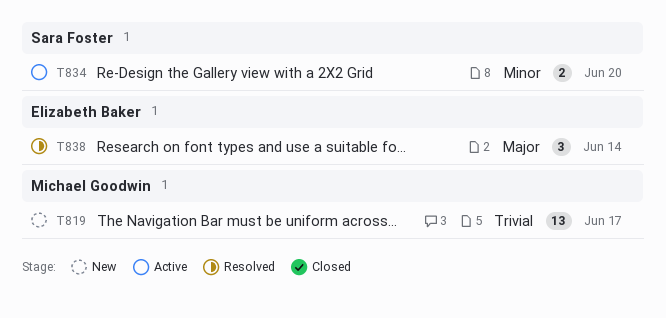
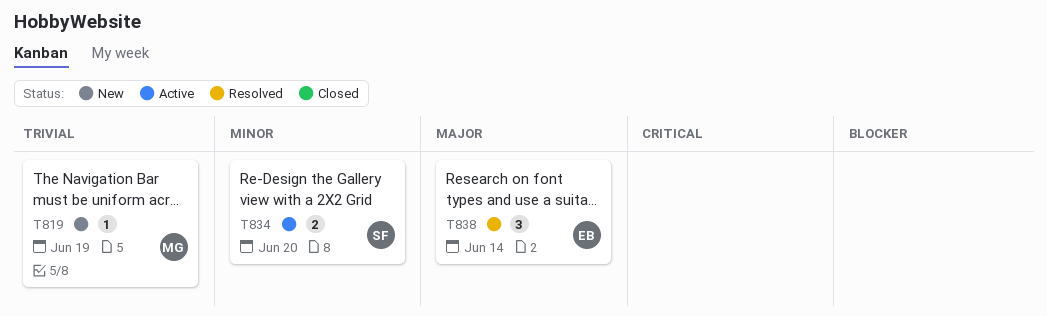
T819, estimate: 13 -> 1
T819, due: Jun 17 -> Jun 19

